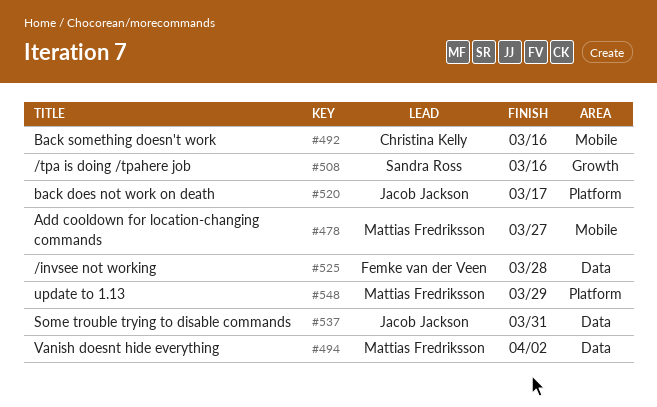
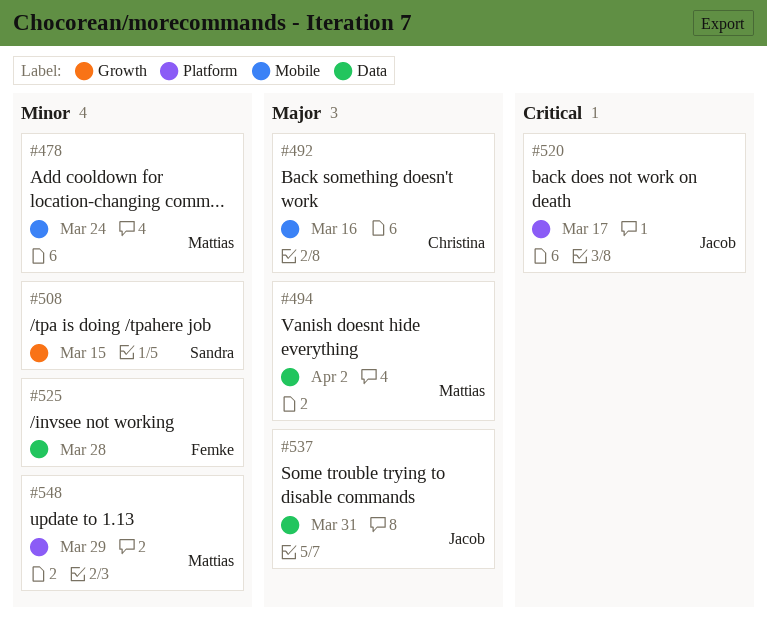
#478, due: Mar 27 -> Mar 24
#508, due: Mar 16 -> Mar 15

